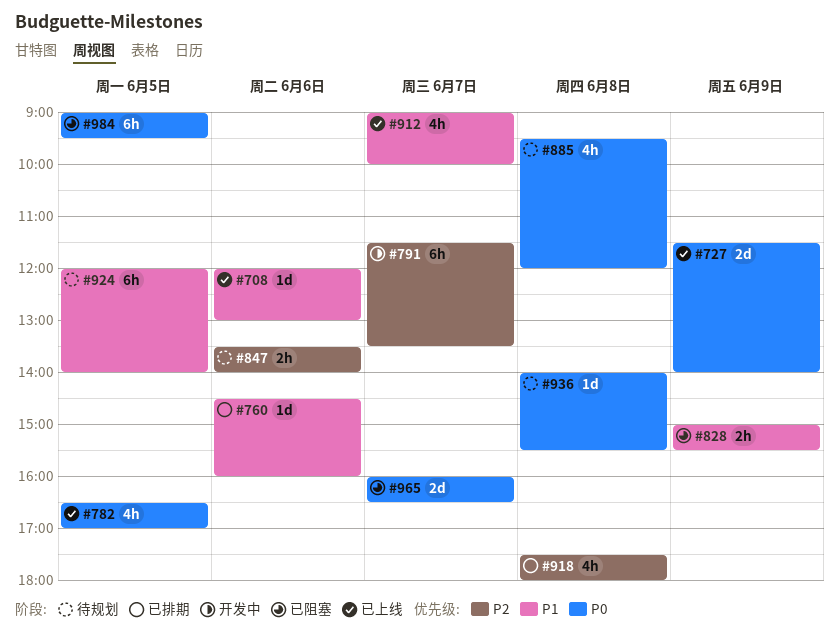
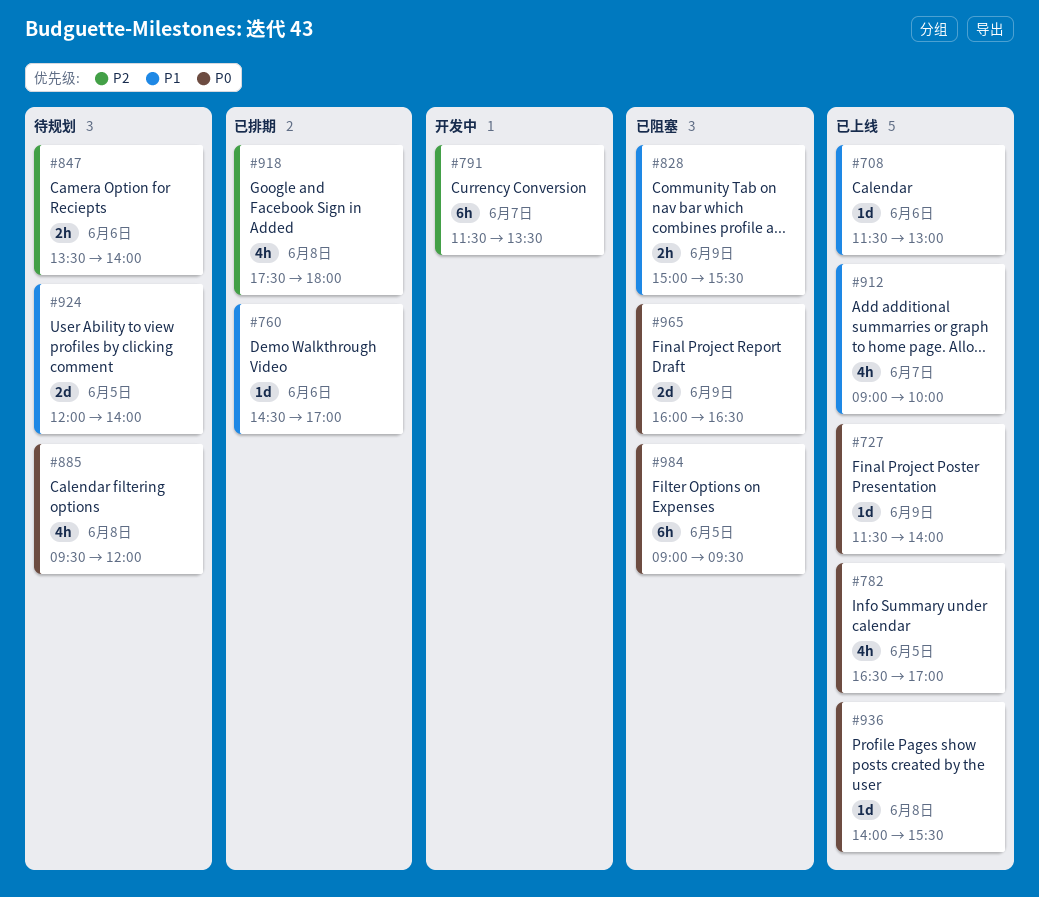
#708, begins: 12:00 -> 11:30
#727, estimate: 2d -> 1d
#760, ends: 16:00 -> 17:00
#924, estimate: 6h -> 2d
#936, status: 待规划 -> 已上线
#965, day: Jun 7 -> Jun 9

